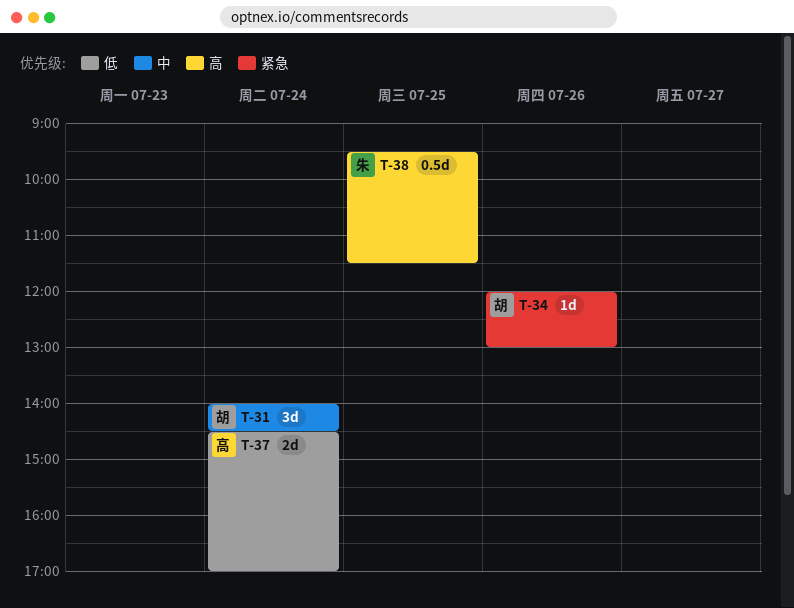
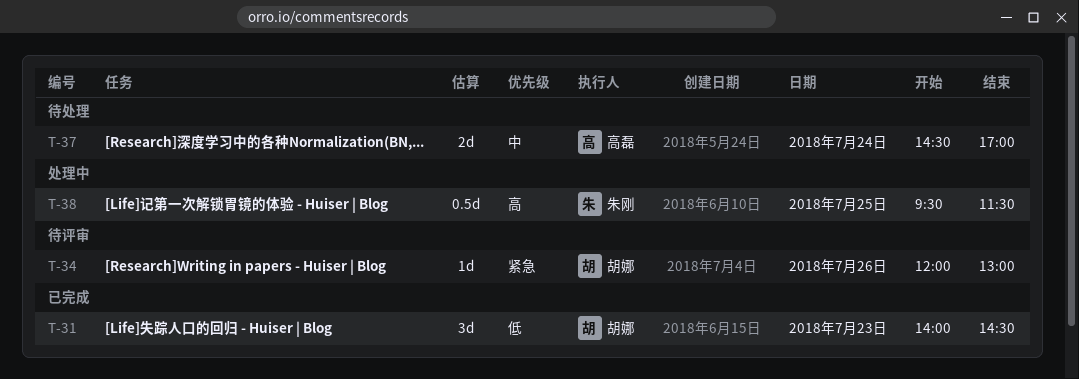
T-31, priority: 中 -> 低
T-31, day: Jul 24 -> Jul 23
T-37, priority: 低 -> 中

